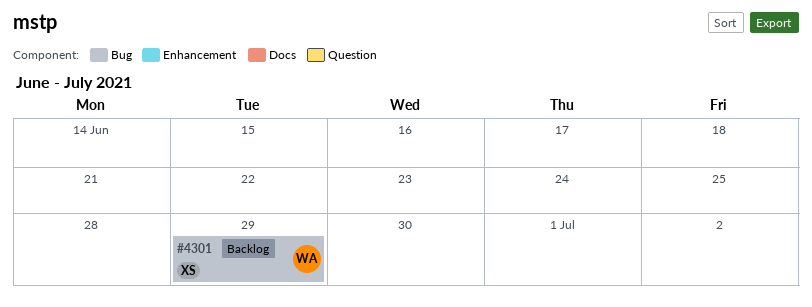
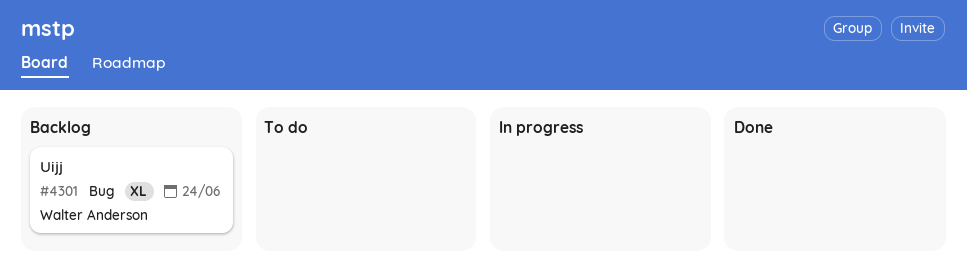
#4301, estimate: XS -> XL
#4301, due: Jun 29 -> Jun 24

